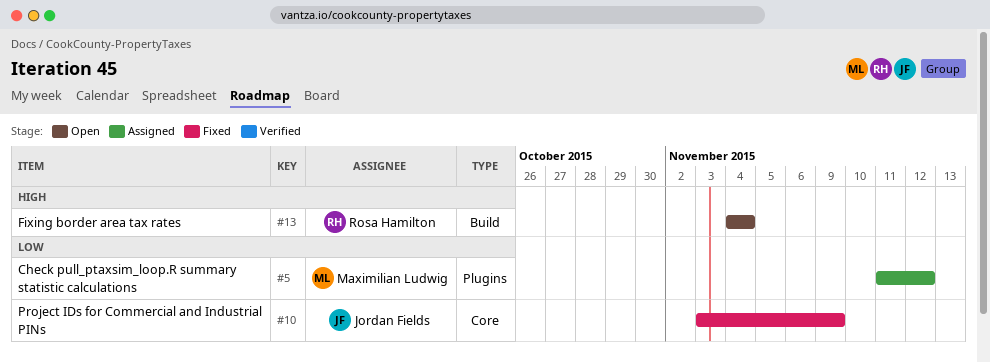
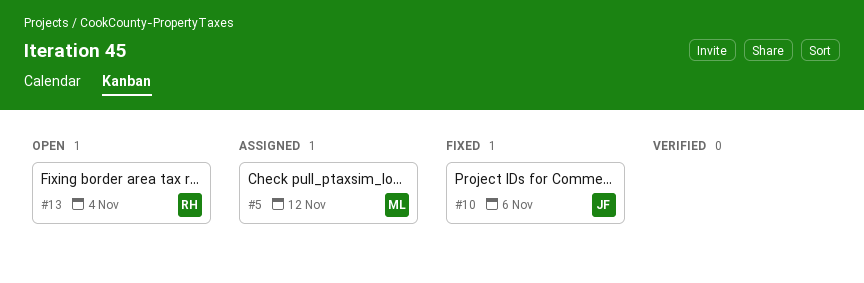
#10, due: Nov 9 -> Nov 6

